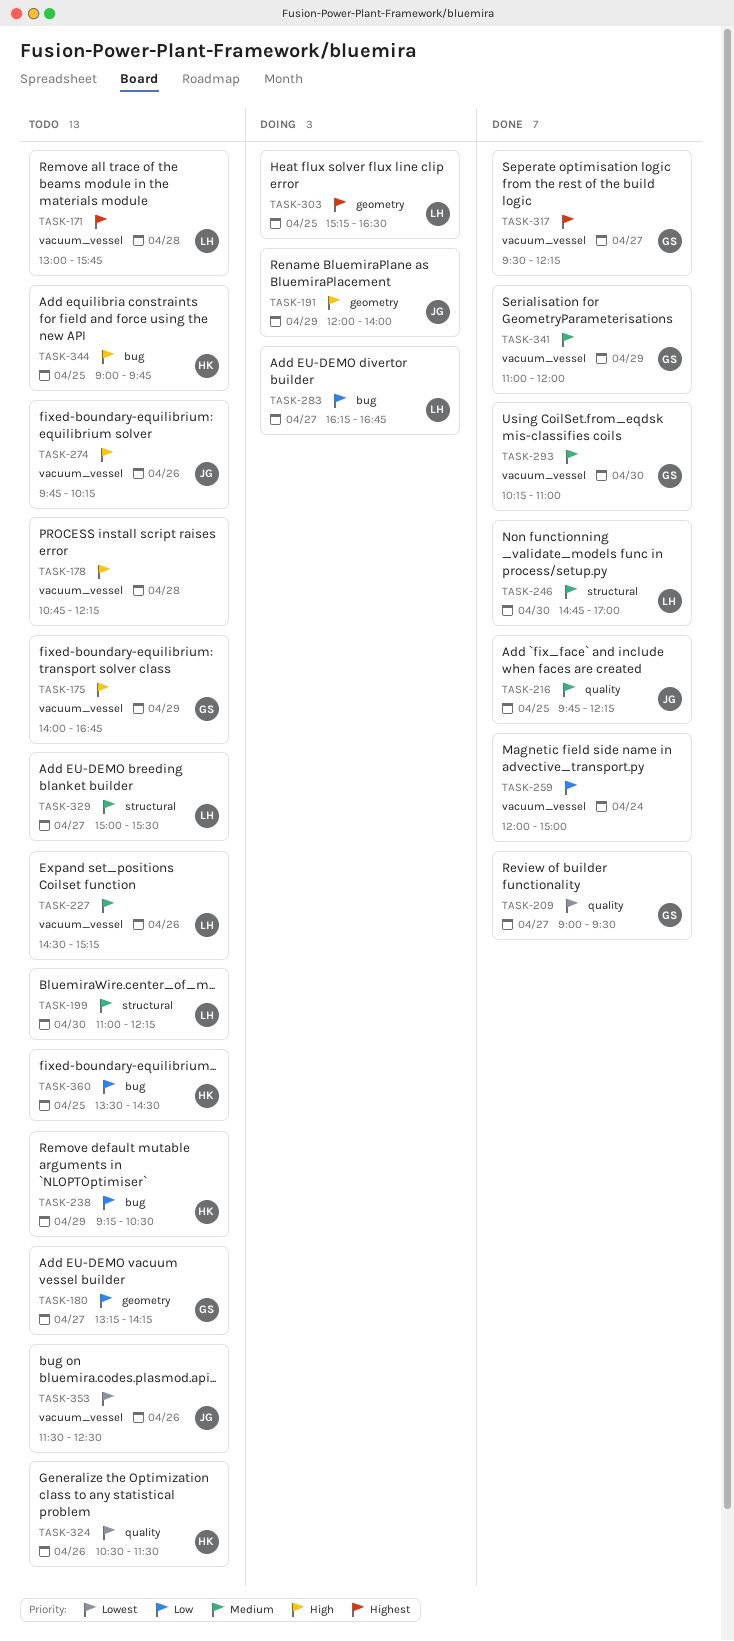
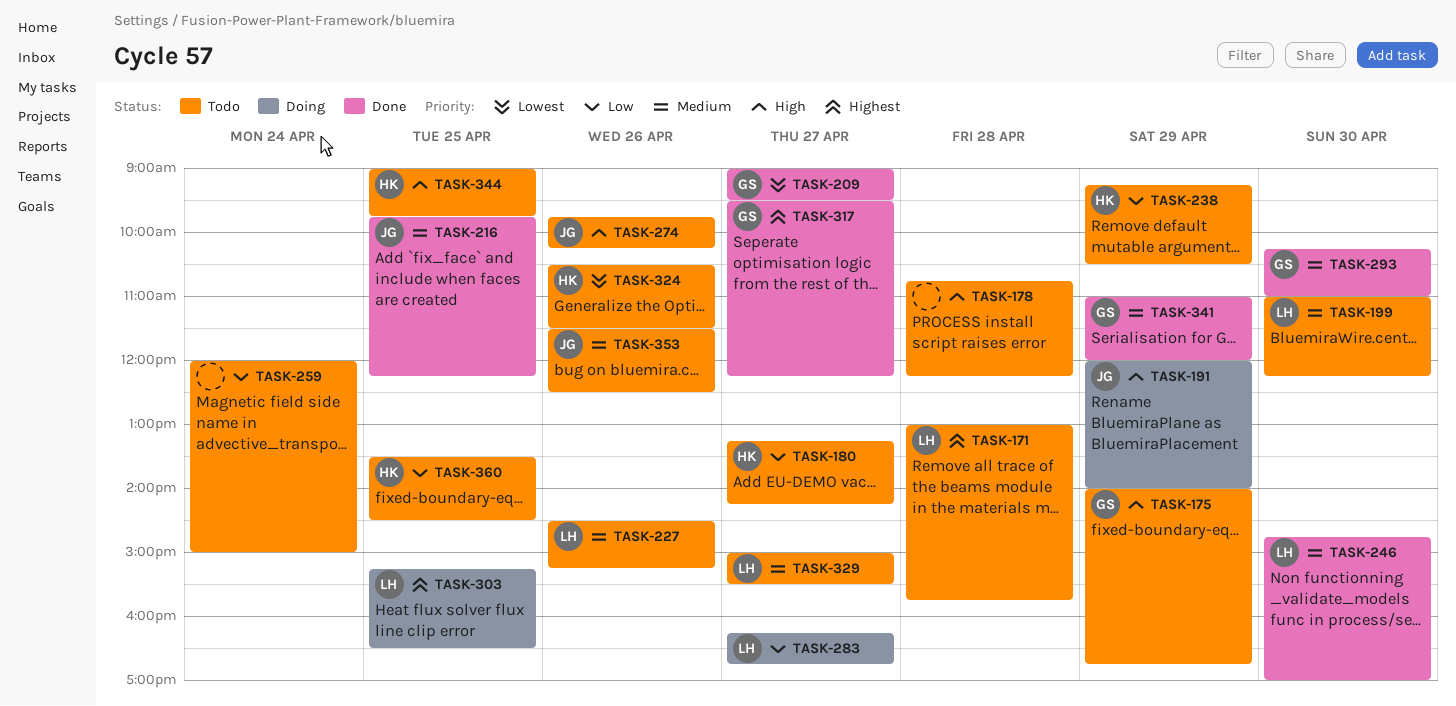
TASK-180, owner: GS -> HK
TASK-259, status: Done -> Todo
TASK-353, priority: Lowest -> Medium

